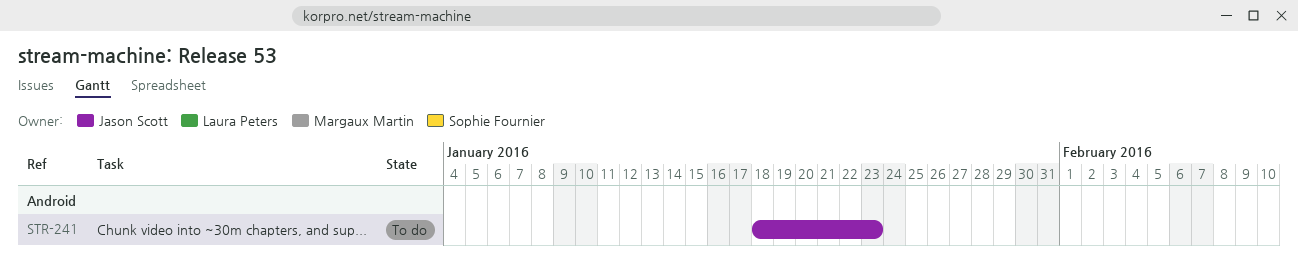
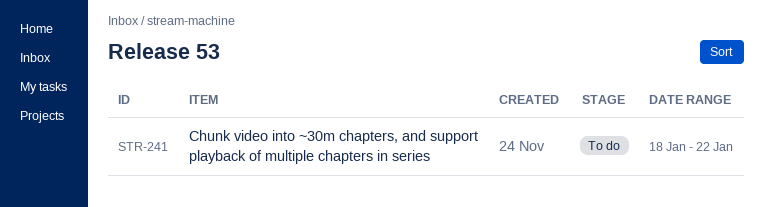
STR-241, due: Jan 23 -> Jan 22

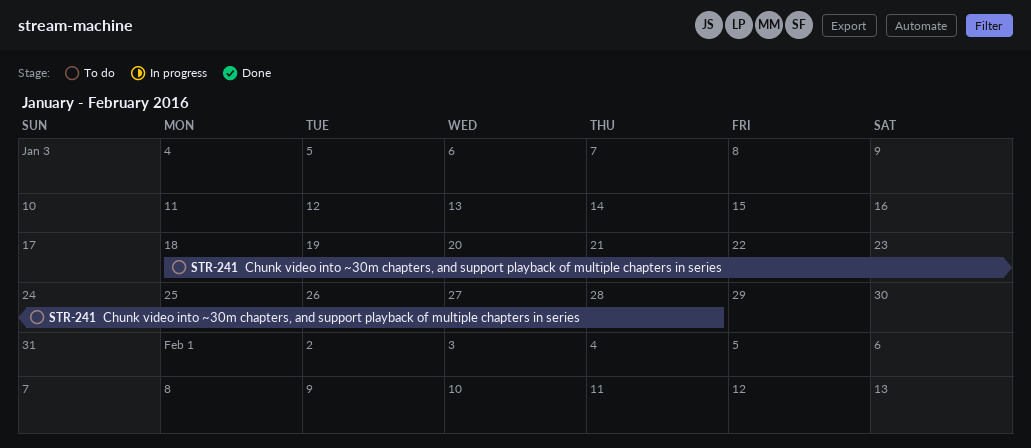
STR-241, due: Jan 22 -> Jan 28

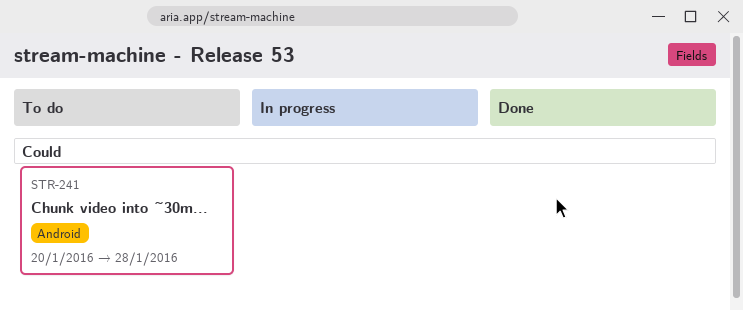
STR-241, start: Jan 18 -> Jan 20

